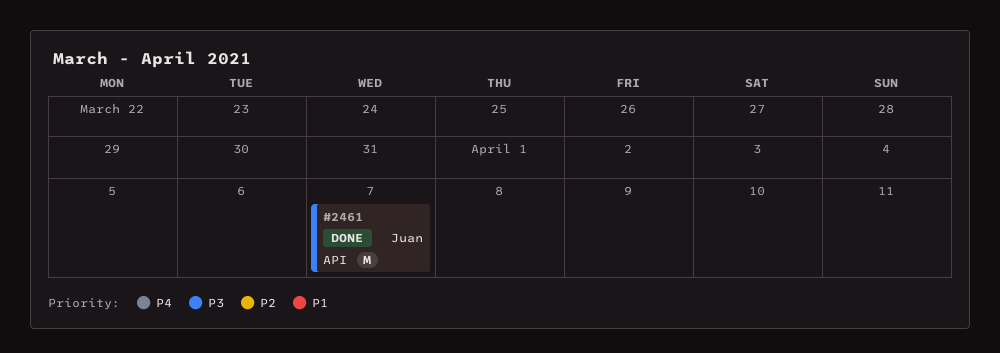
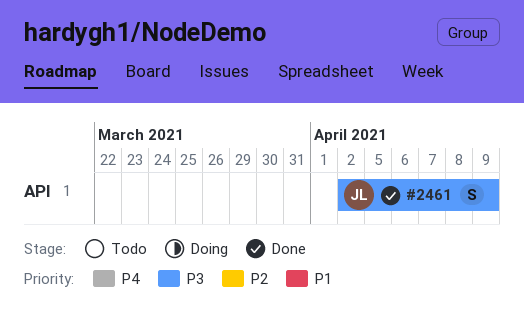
#2461, estimate: M -> S
#2461, due: Apr 7 -> Apr 9

